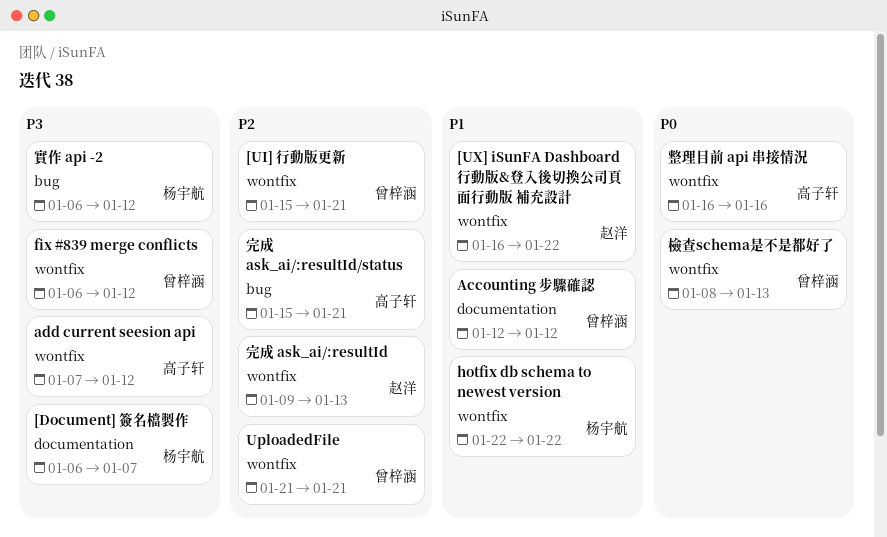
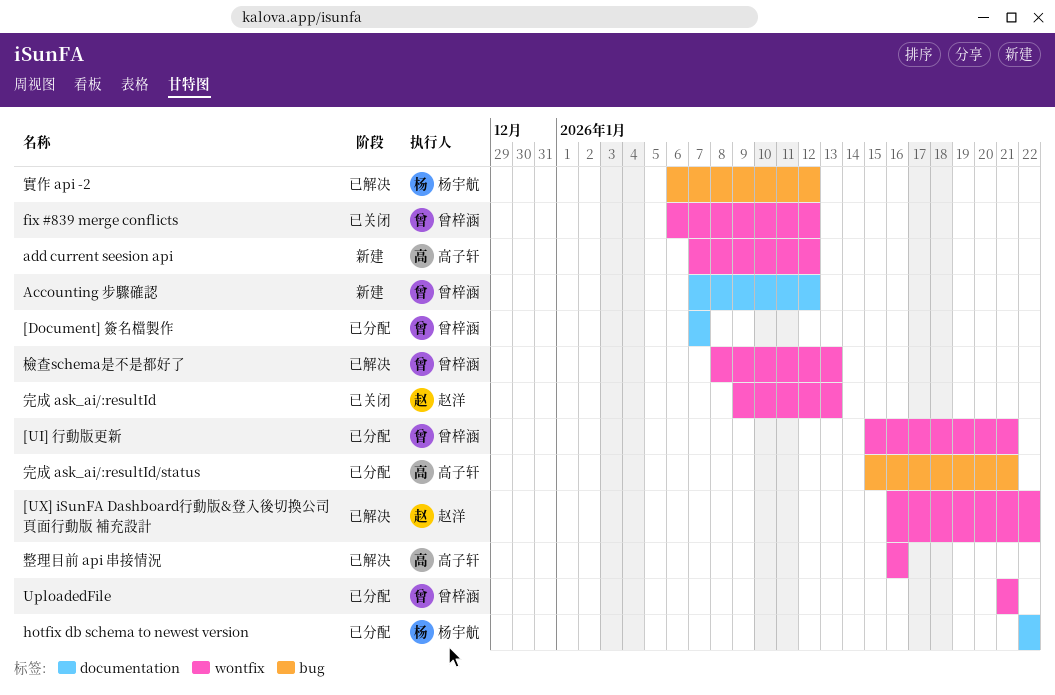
[Document] 簽名檔製作, owner: 杨宇航 -> 曾梓涵
[Document] 簽名檔製作, start: Jan 6 -> Jan 7
Accounting 步驟確認, start: Jan 12 -> Jan 7
hotfix db schema to newest version, label: wontfix -> documentation

